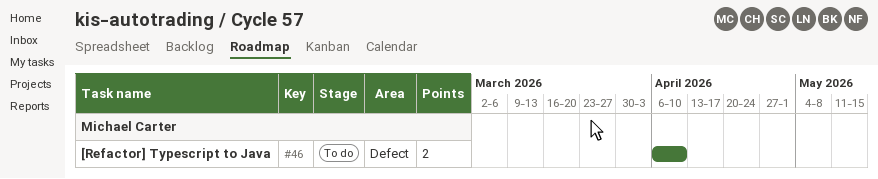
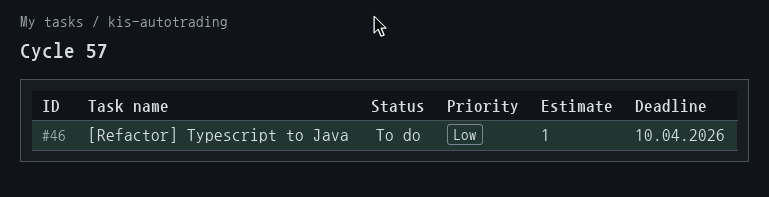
#46, estimate: 2 -> 1

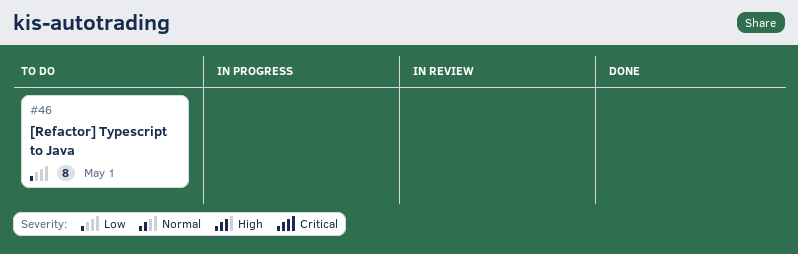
#46, estimate: 1 -> 8
#46, due: Apr 10 -> May 1

